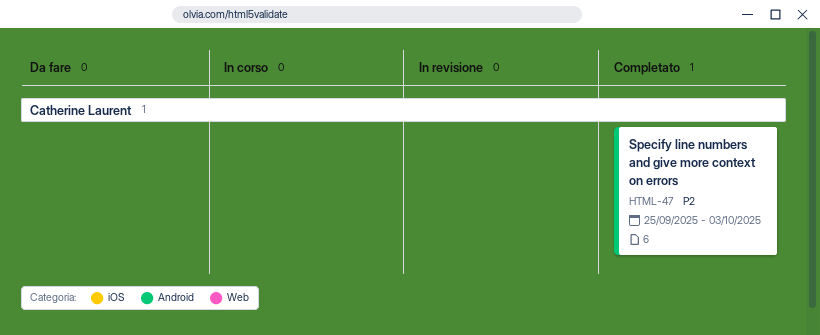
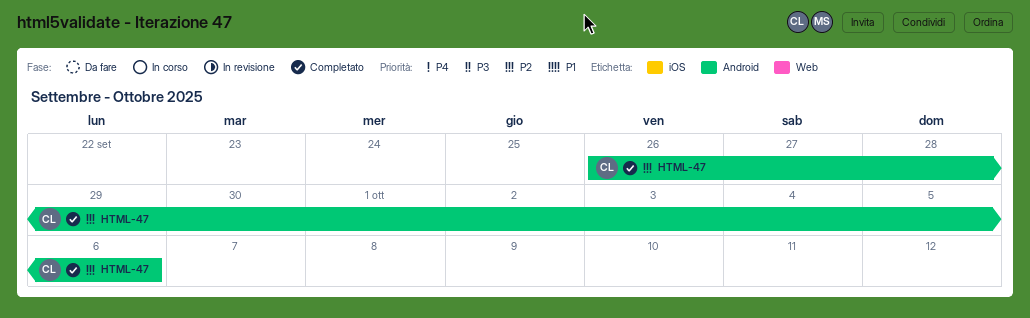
HTML-47, start: Sep 25 -> Sep 26
HTML-47, due: Oct 3 -> Oct 6

